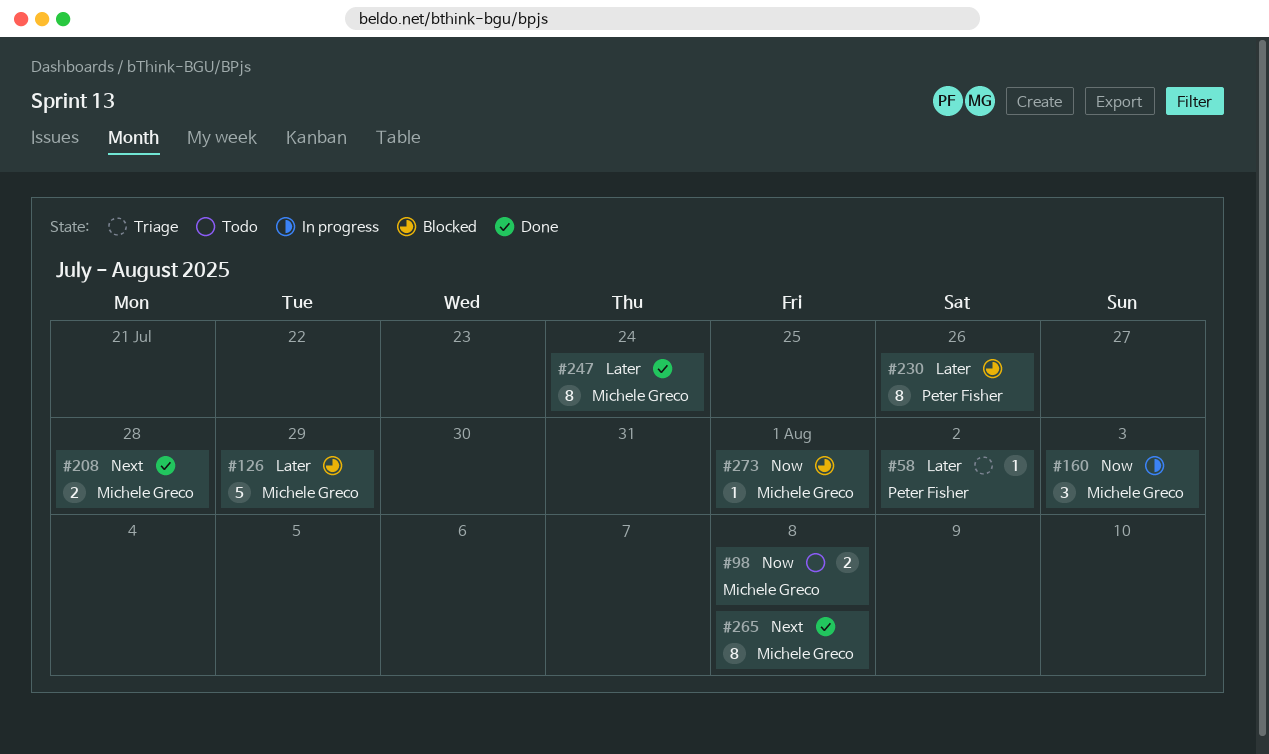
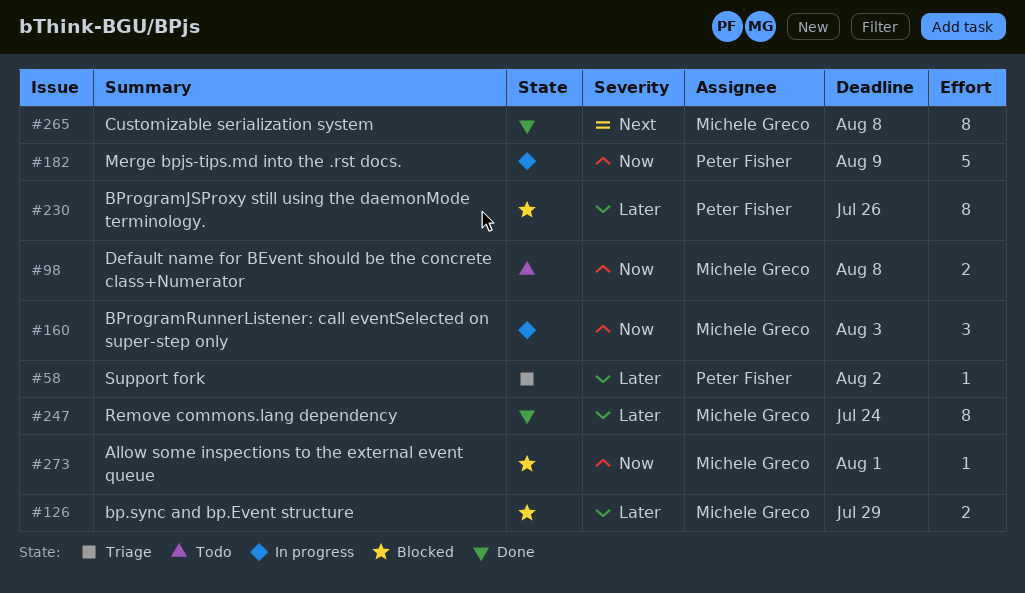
#126, estimate: 5 -> 2
#182: none -> present
#208: present -> none

